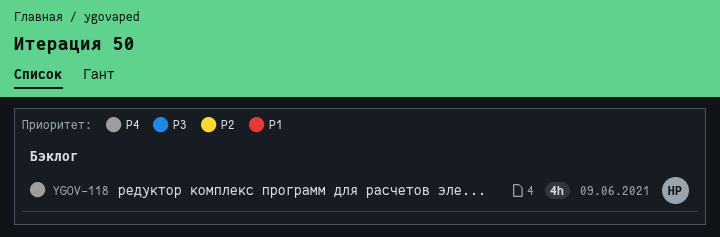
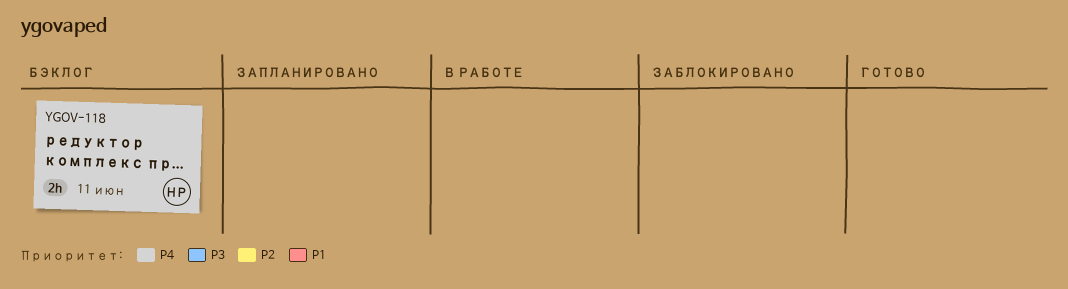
YGOV-118, estimate: 4h -> 2h
YGOV-118, due: Jun 9 -> Jun 11

